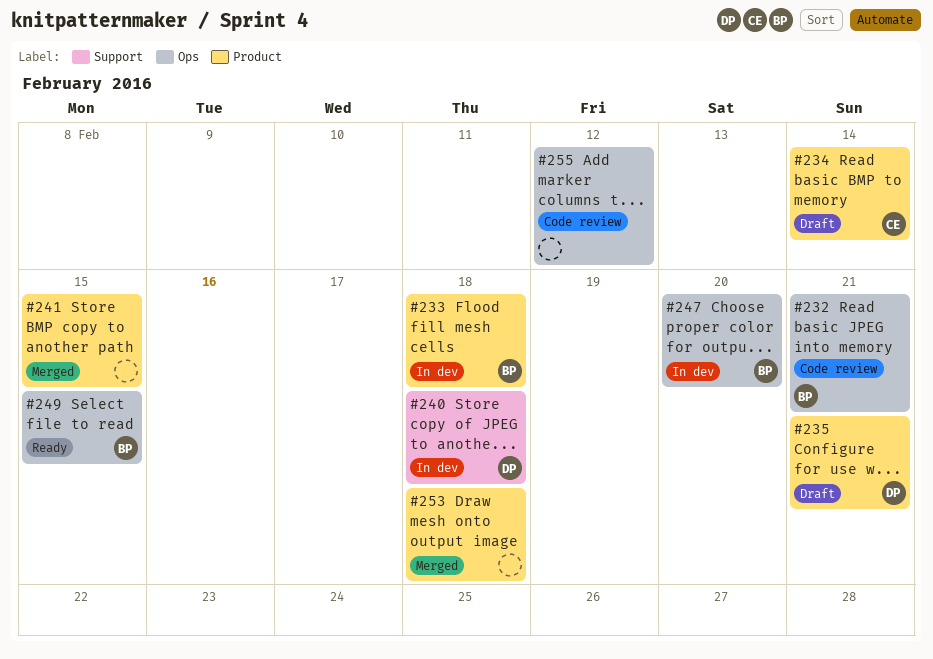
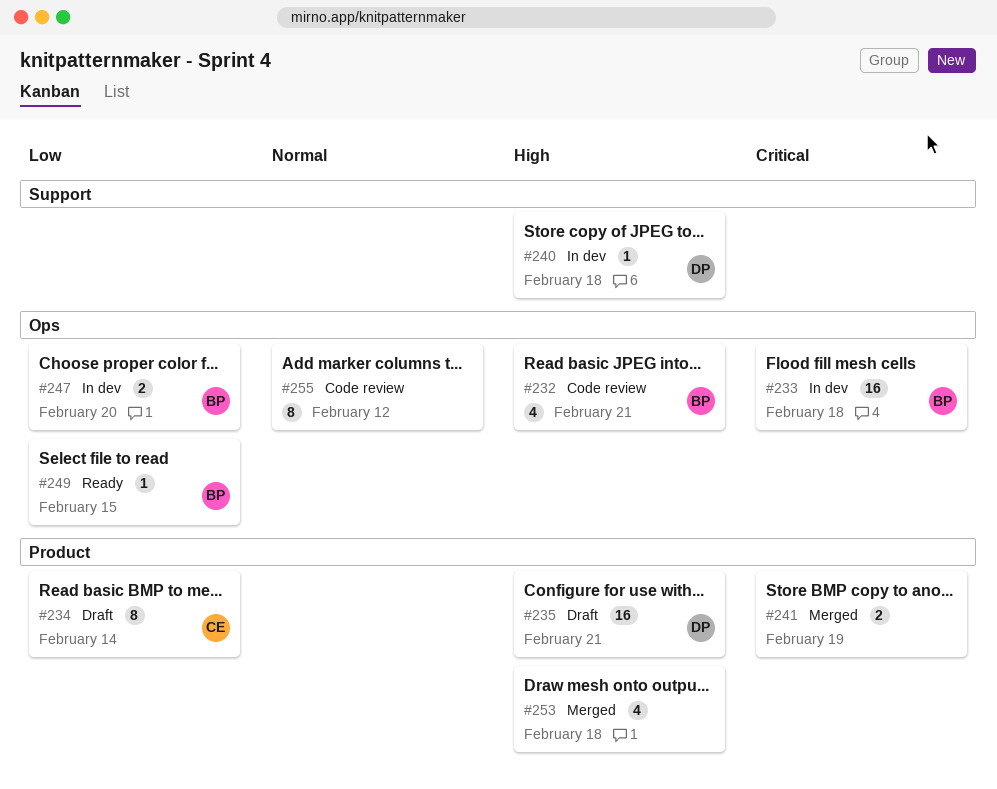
#233, label: Product -> Ops
#241, due: Feb 15 -> Feb 19

